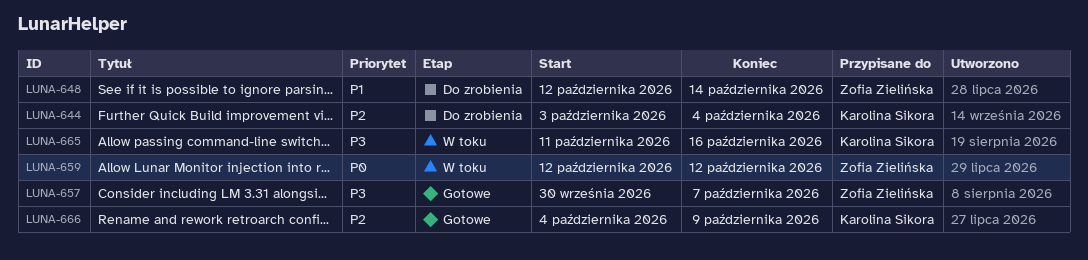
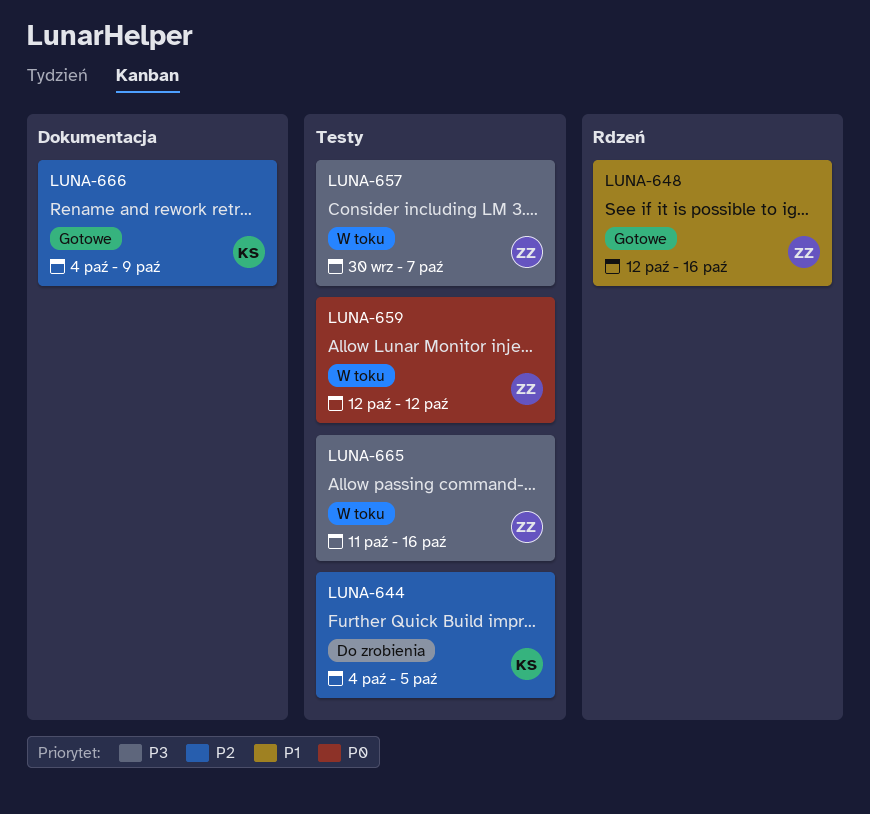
LUNA-644, start: Oct 3 -> Oct 4
LUNA-644, due: Oct 4 -> Oct 5
LUNA-648, status: Do zrobienia -> Gotowe
LUNA-648, due: Oct 14 -> Oct 16
LUNA-657, status: Gotowe -> W toku
LUNA-665, owner: Karolina Sikora -> Zofia Zielińska

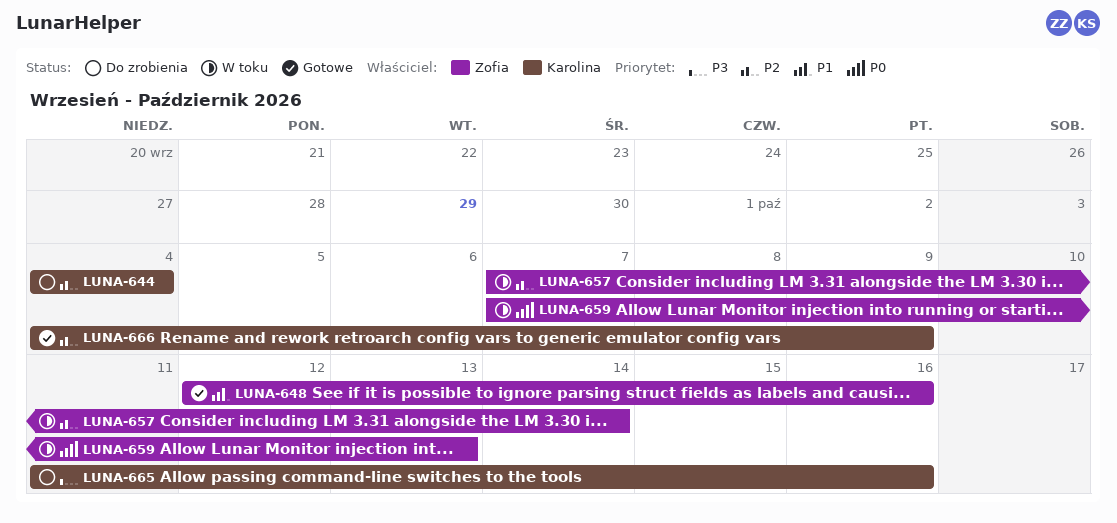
LUNA-644, due: Oct 5 -> Oct 4
LUNA-657, priority: P3 -> P2
LUNA-657, start: Sep 30 -> Oct 7
LUNA-657, due: Oct 7 -> Oct 14
LUNA-659, start: Oct 12 -> Oct 7
LUNA-659, due: Oct 12 -> Oct 13
LUNA-665, status: W toku -> Do zrobienia
LUNA-665, owner: Zofia -> Karolina

